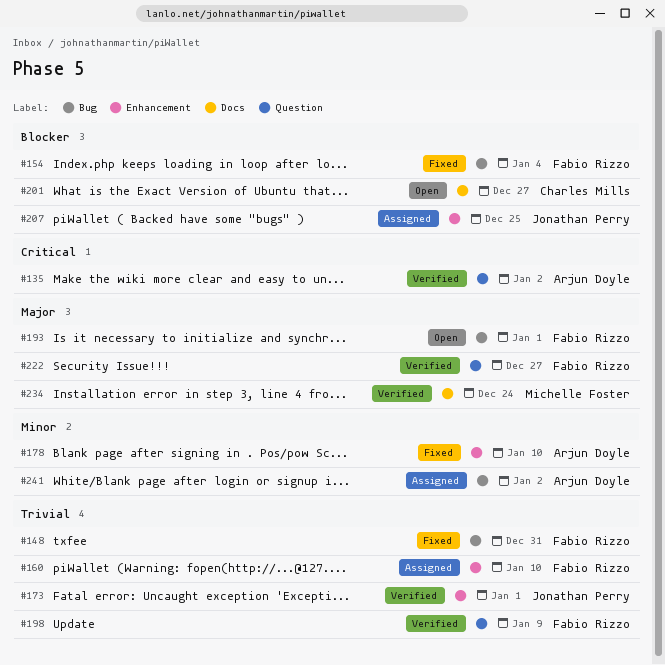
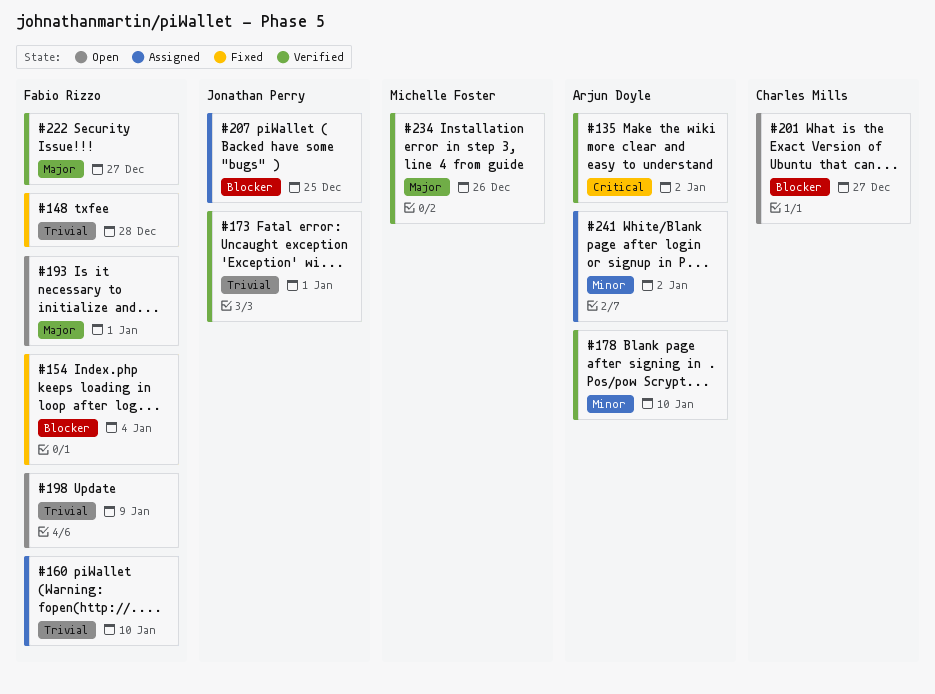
#148, due: Dec 31 -> Dec 28
#178, status: Fixed -> Verified
#198, status: Verified -> Open
#234, due: Dec 24 -> Dec 26

